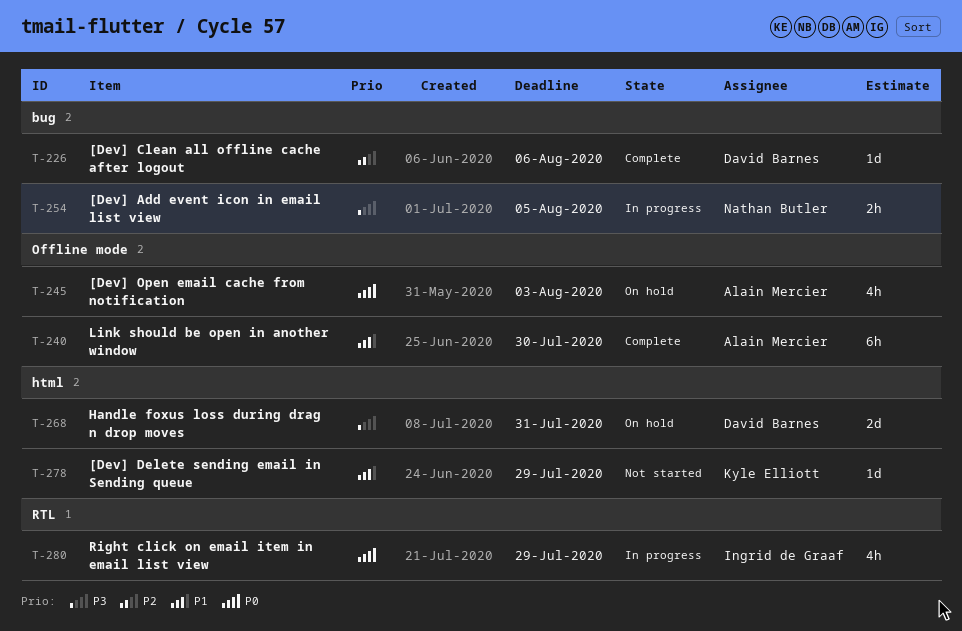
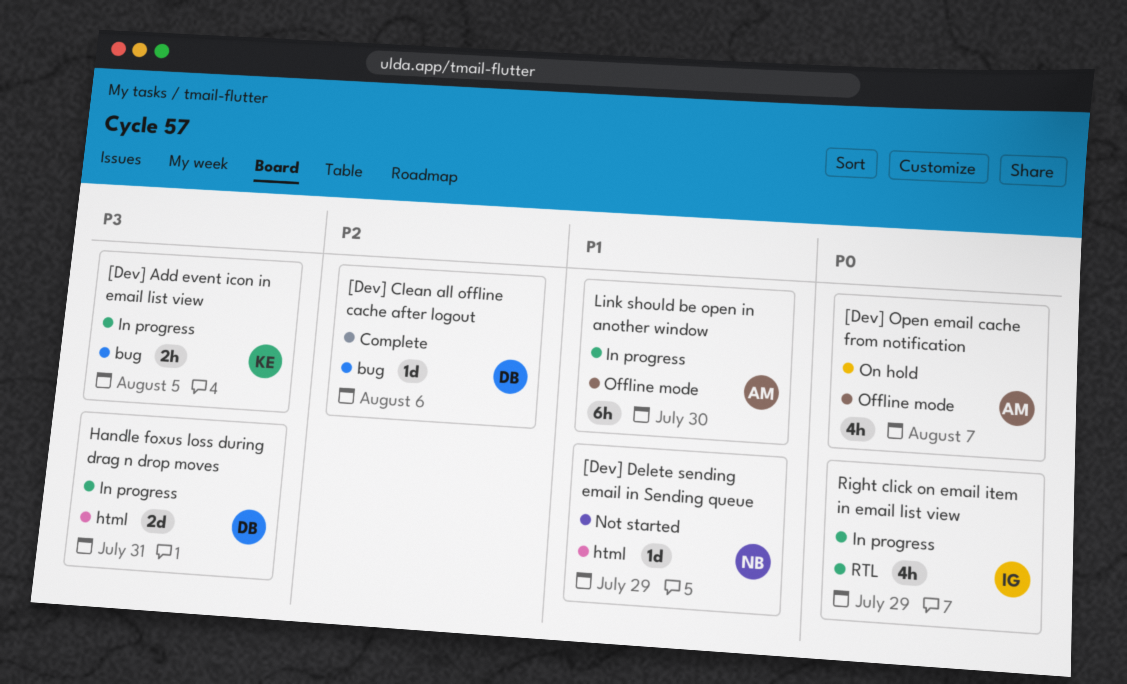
[Dev] Add event icon in email list view, owner: Nathan Butler -> Kyle Elliott
[Dev] Delete sending email in Sending queue, owner: Kyle Elliott -> Nathan Butler
[Dev] Open email cache from notification, due: Aug 3 -> Aug 7
Handle foxus loss during drag n drop moves, status: On hold -> In progress
Link should be open in another window, status: Complete -> In progress

